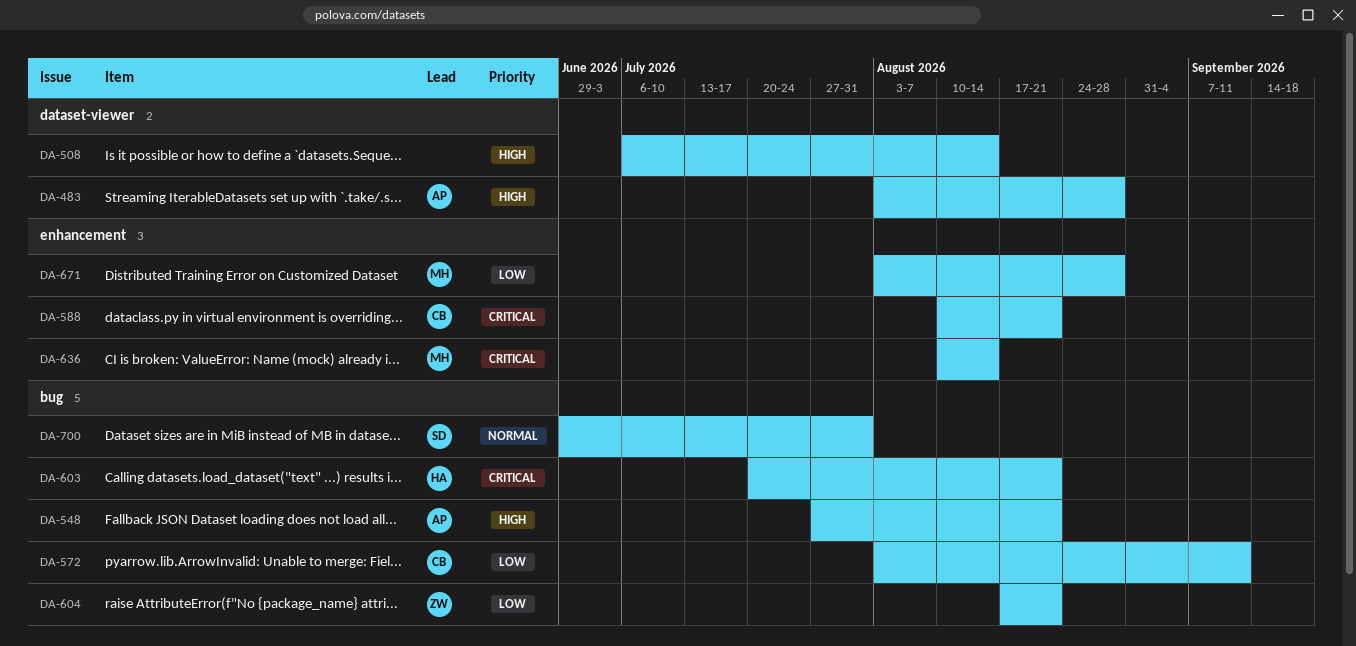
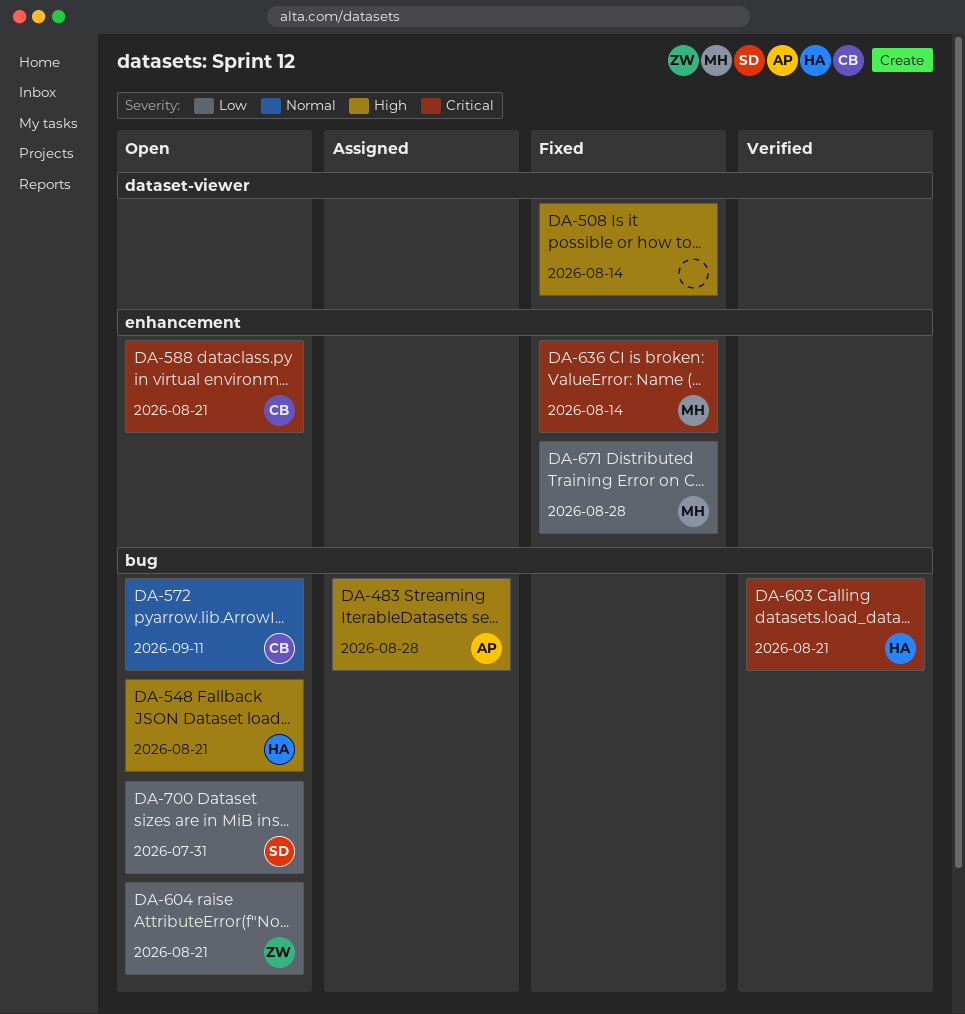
DA-483, label: dataset-viewer -> bug
DA-548, owner: AP -> HA
DA-572, priority: Low -> Normal
DA-700, priority: Normal -> Low

